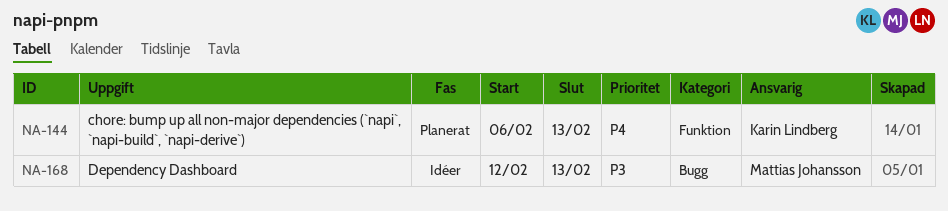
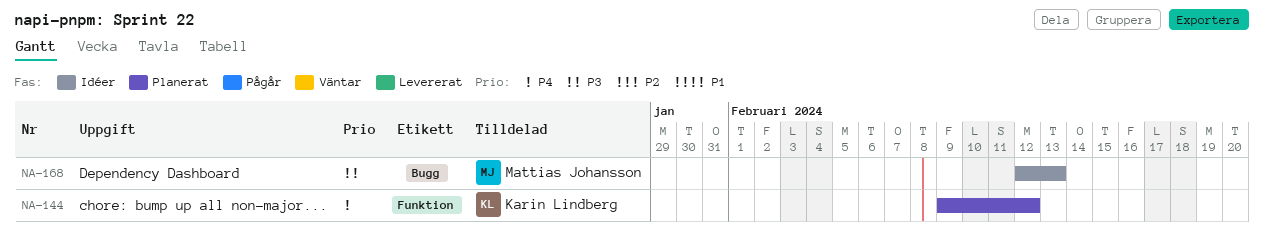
NA-144, start: Feb 6 -> Feb 9
NA-144, due: Feb 13 -> Feb 12

